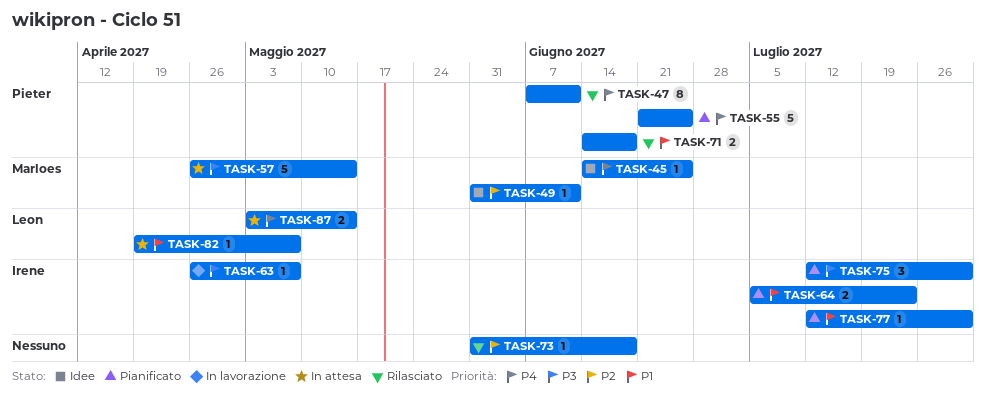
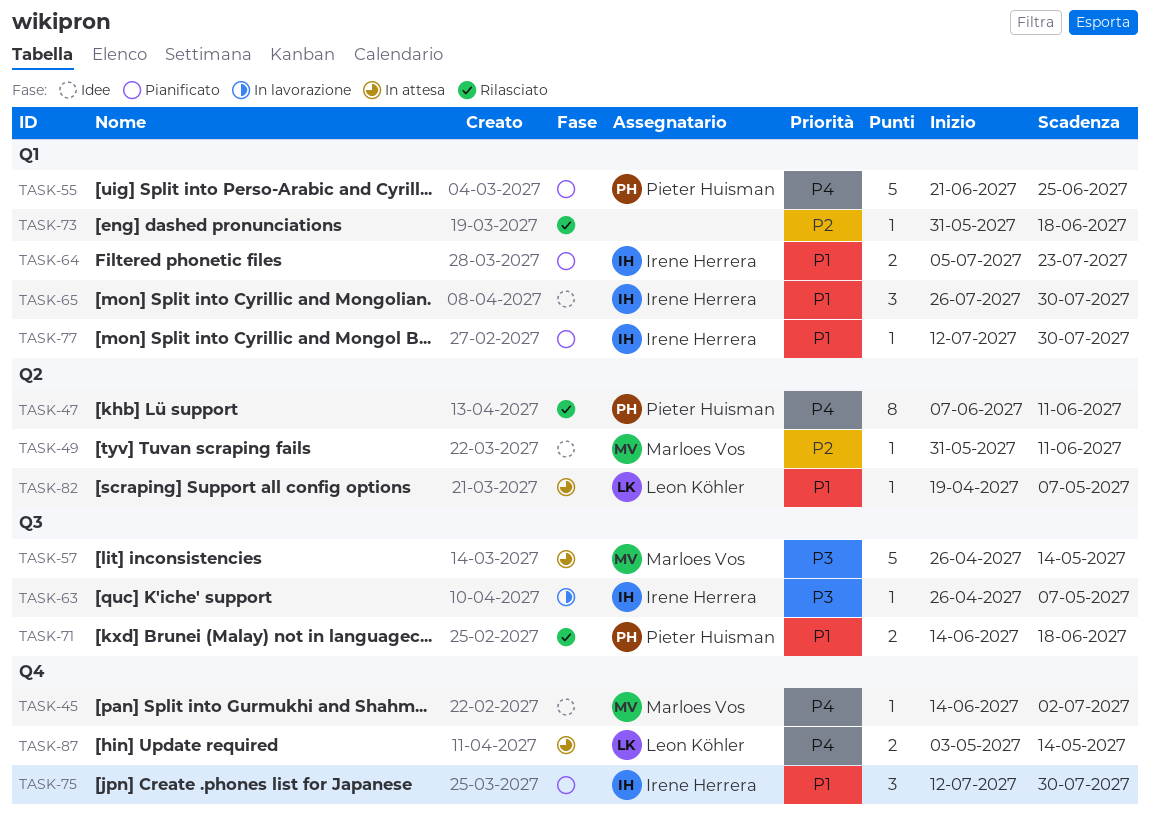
TASK-45, due: Jun 25 -> Jul 2
TASK-65: none -> present
TASK-75, priority: P3 -> P1

